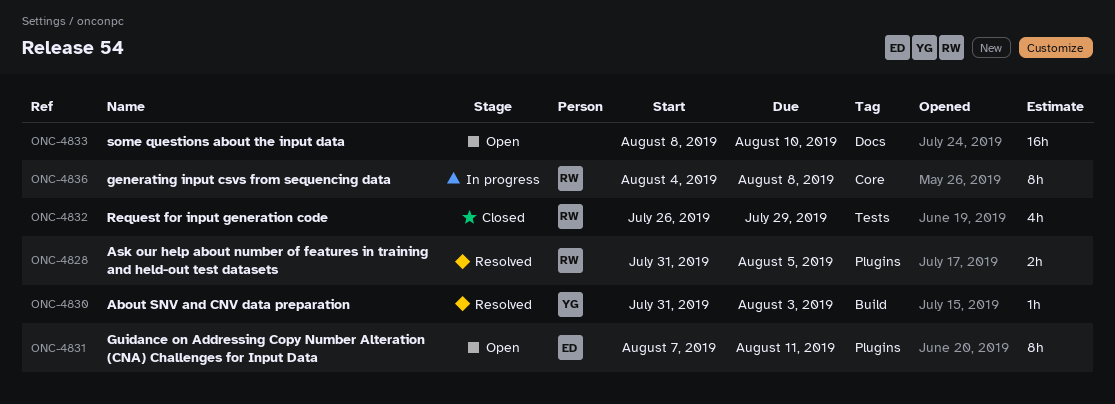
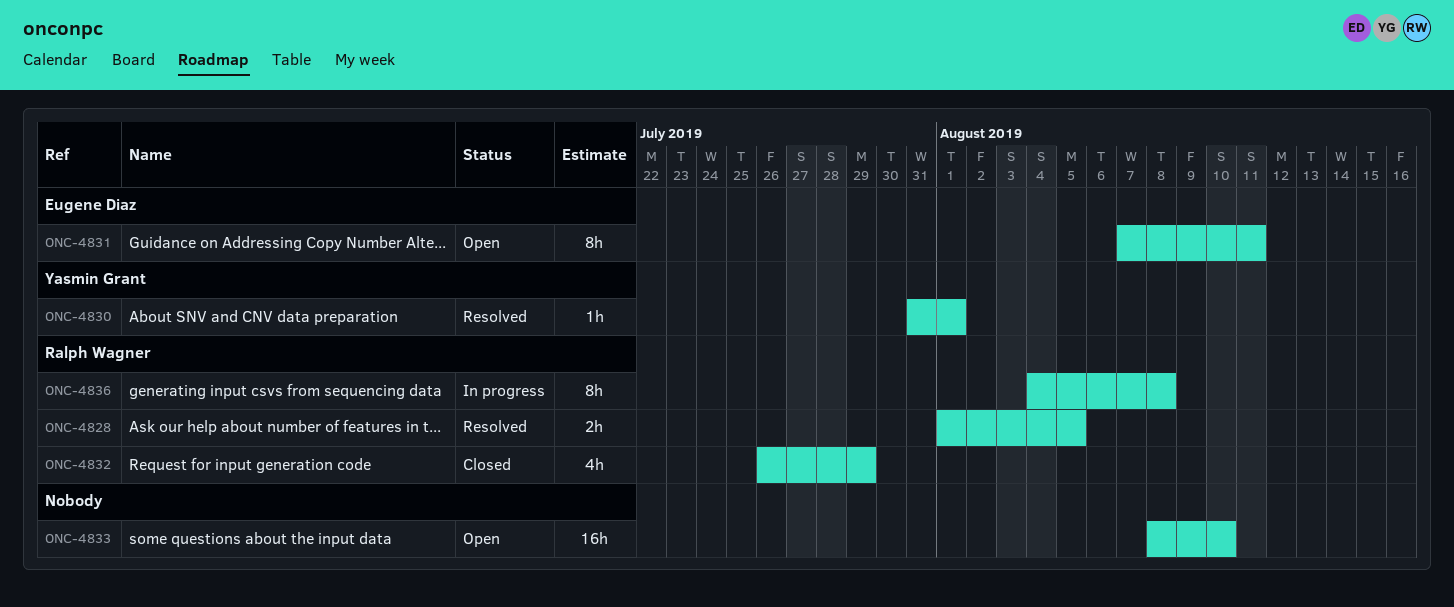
ONC-4828, start: Jul 31 -> Aug 1
ONC-4830, due: Aug 3 -> Aug 1

